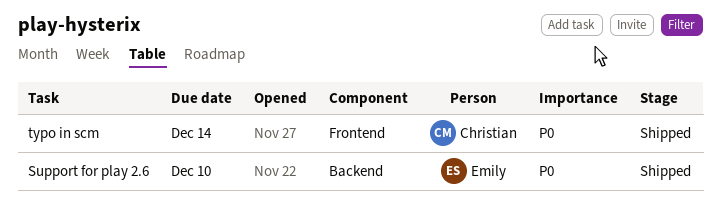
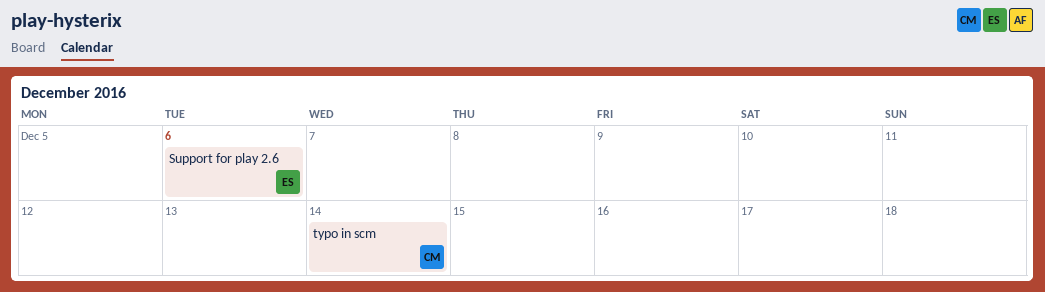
Support for play 2.6, due: Dec 10 -> Dec 6

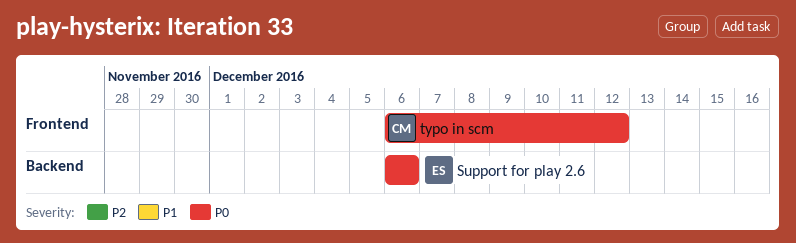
typo in scm, due: Dec 14 -> Dec 12

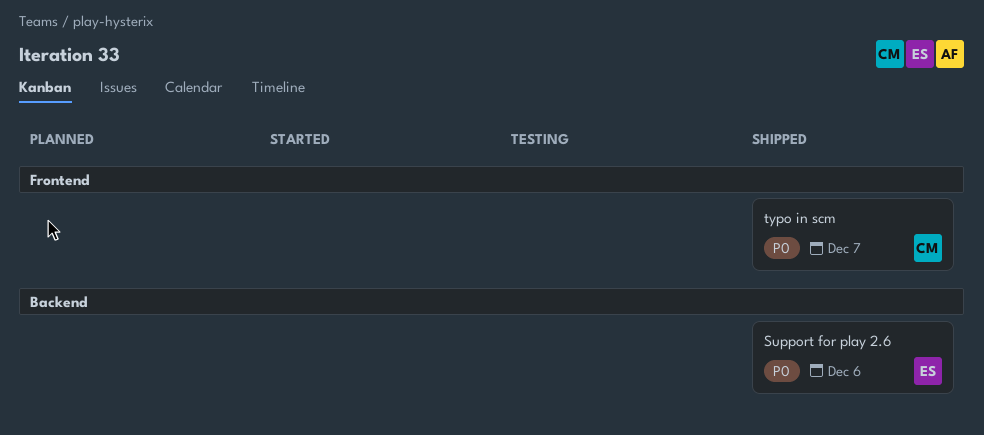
typo in scm, due: Dec 12 -> Dec 7

